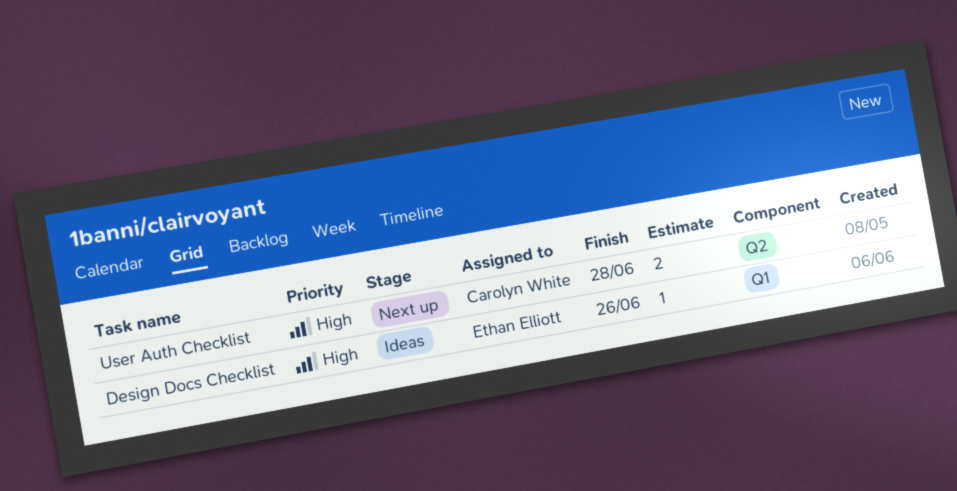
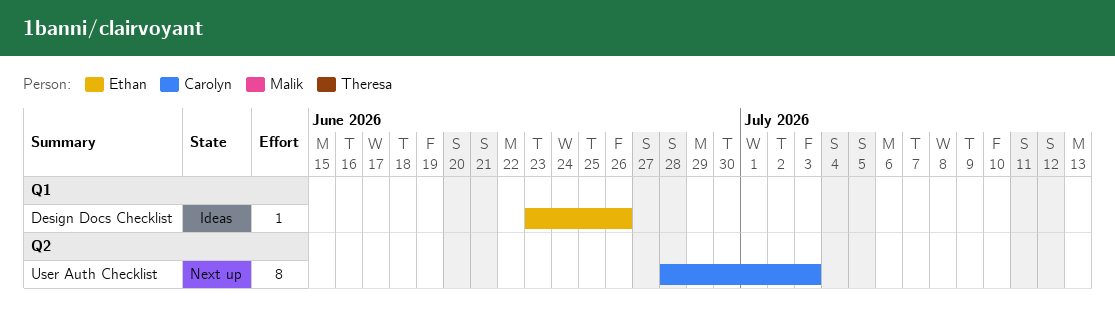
User Auth Checklist, estimate: 2 -> 8
User Auth Checklist, due: Jun 28 -> Jul 3

